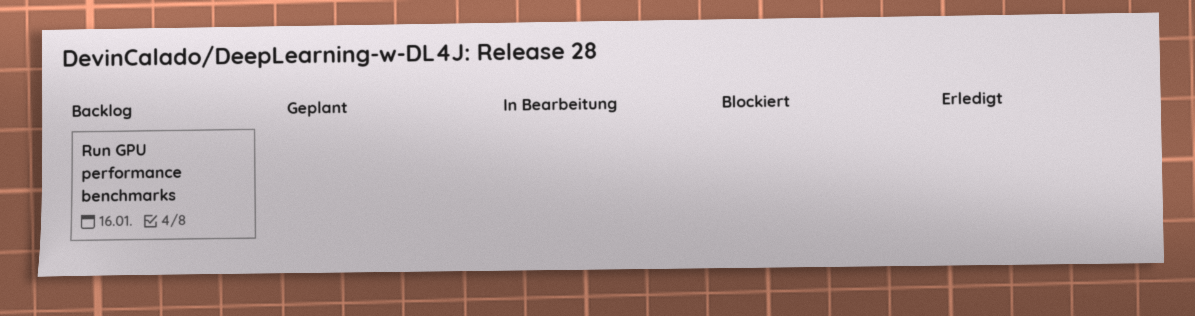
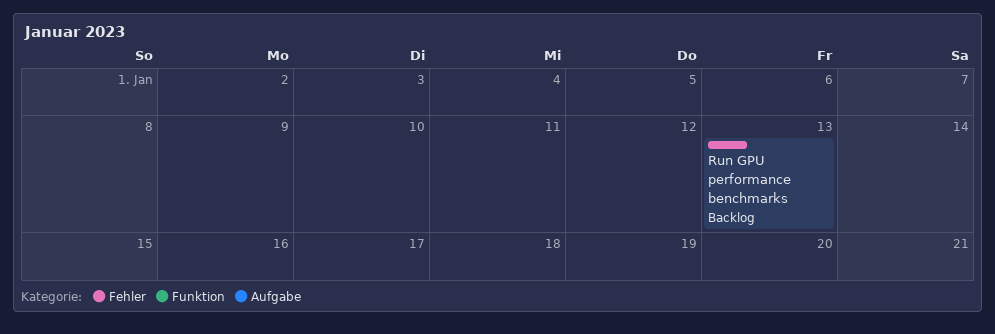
Run GPU performance benchmarks, due: Jan 16 -> Jan 13

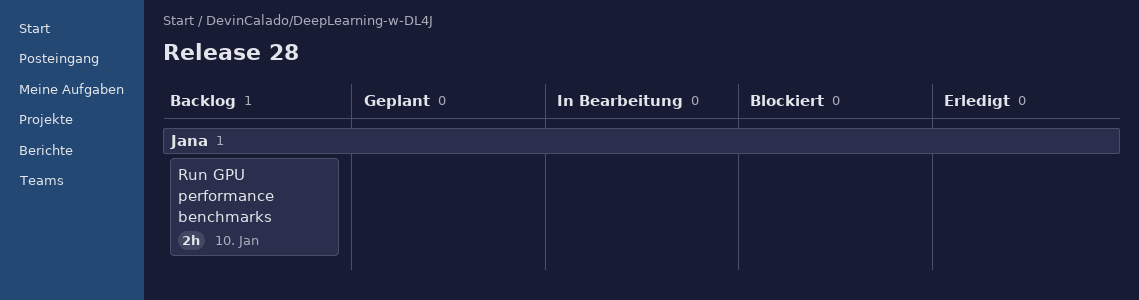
Run GPU performance benchmarks, due: Jan 13 -> Jan 10

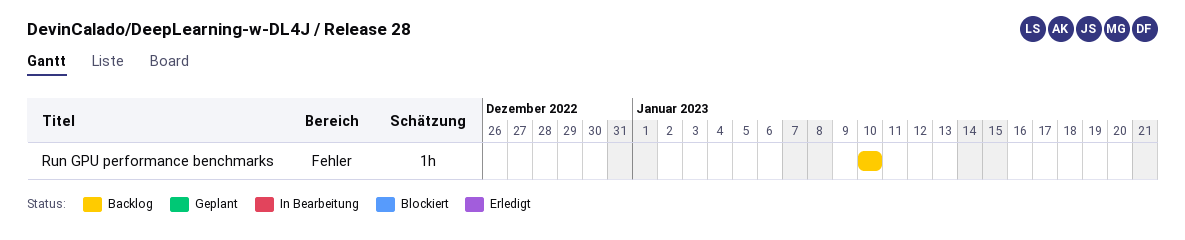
Run GPU performance benchmarks, estimate: 2h -> 1h

